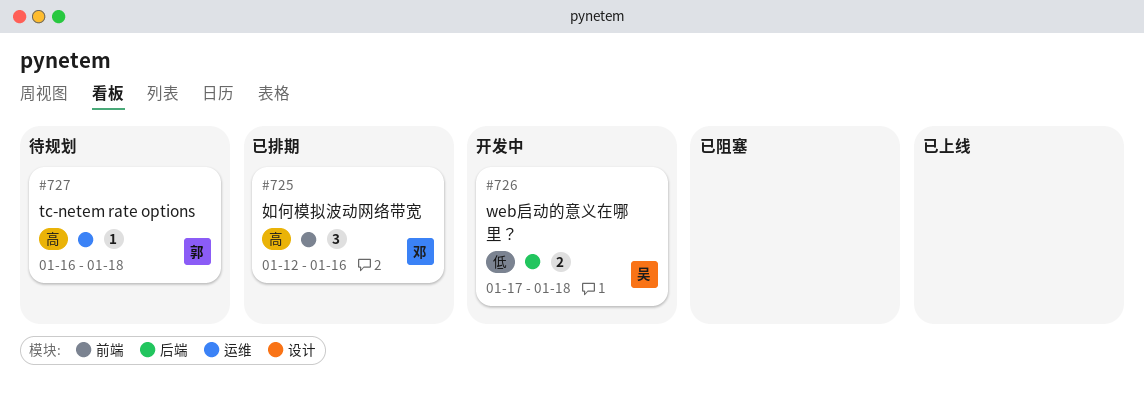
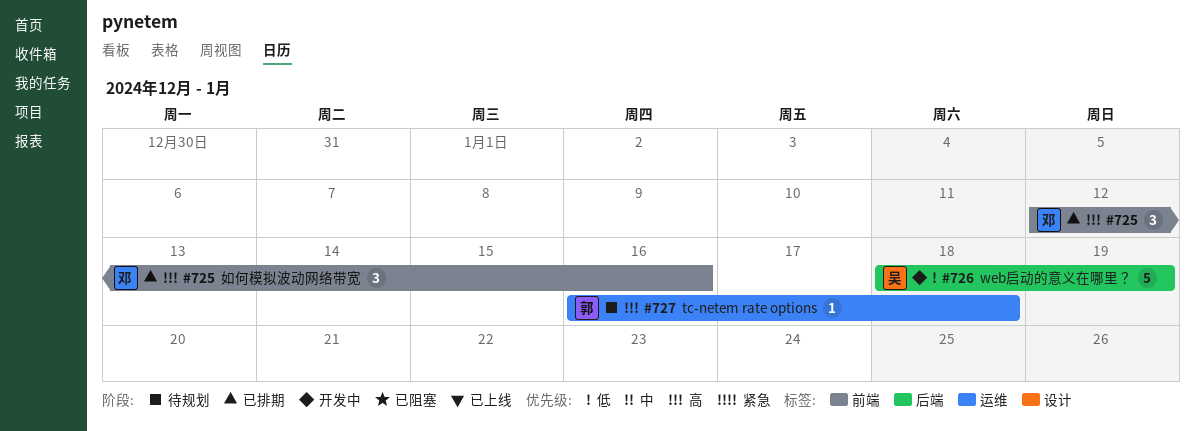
#726, estimate: 2 -> 5
#726, start: Jan 17 -> Jan 18
#726, due: Jan 18 -> Jan 19

